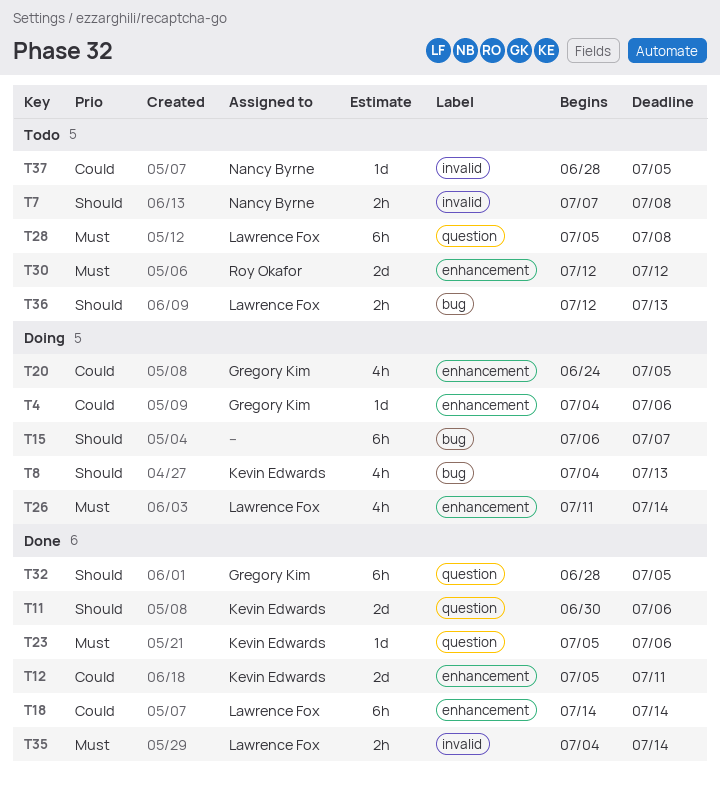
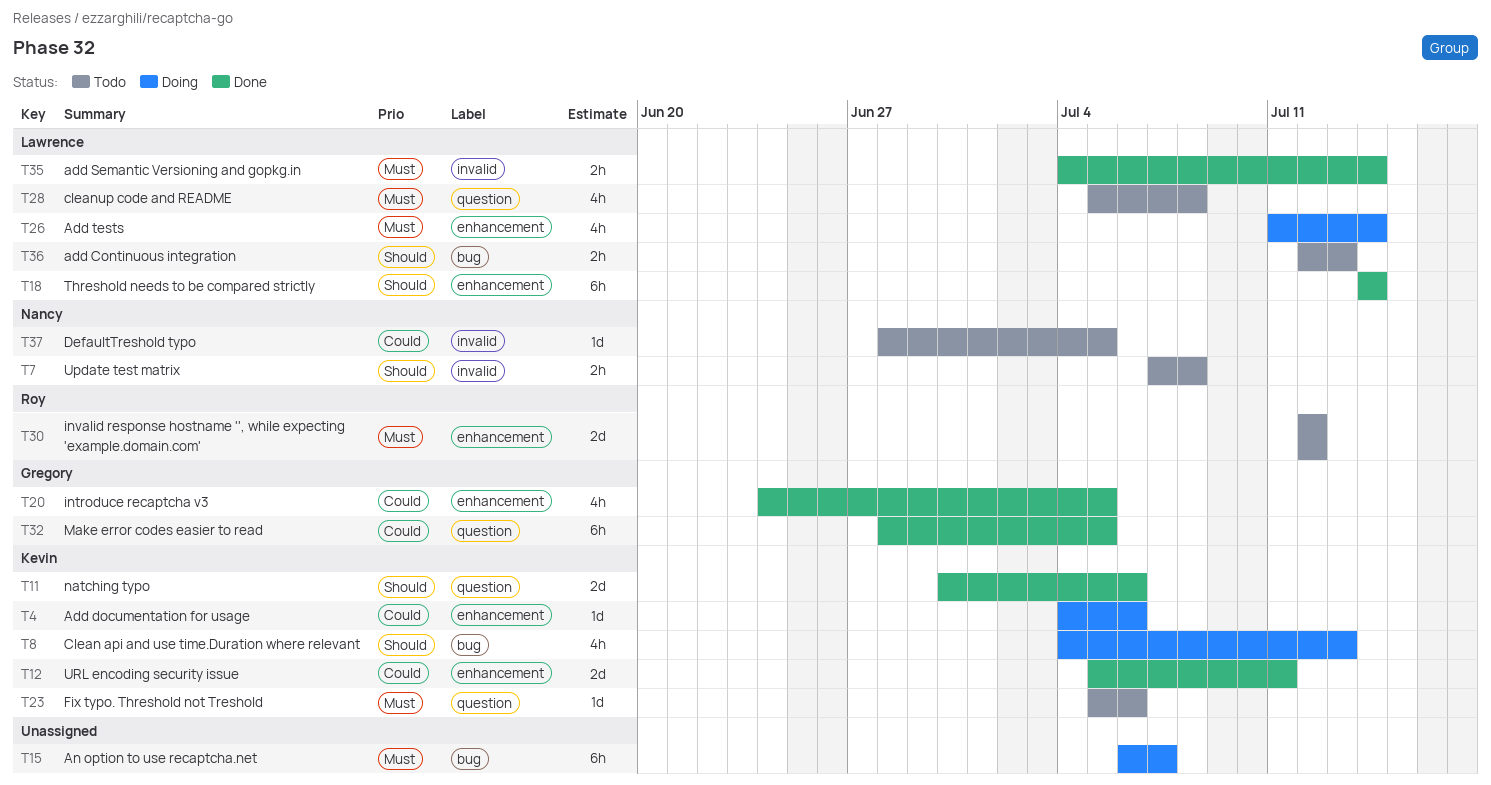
T4, owner: Gregory Kim -> Kevin Edwards
T15, priority: Should -> Must
T18, priority: Could -> Should
T20, status: Doing -> Done
T23, status: Done -> Todo
T28, estimate: 6h -> 4h
T32, priority: Should -> Could

